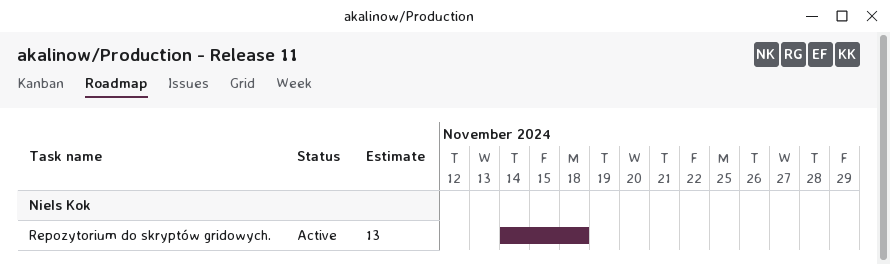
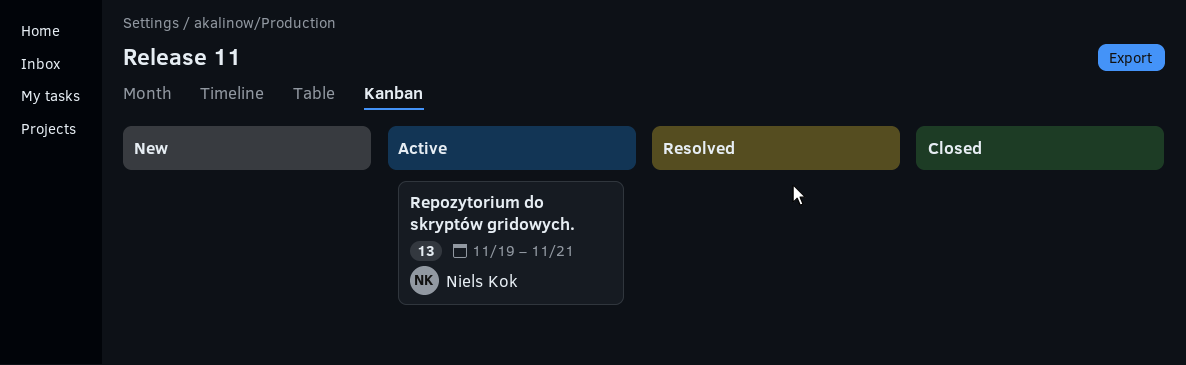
Repozytorium do skryptów gridowych., start: Nov 14 -> Nov 19
Repozytorium do skryptów gridowych., due: Nov 18 -> Nov 21

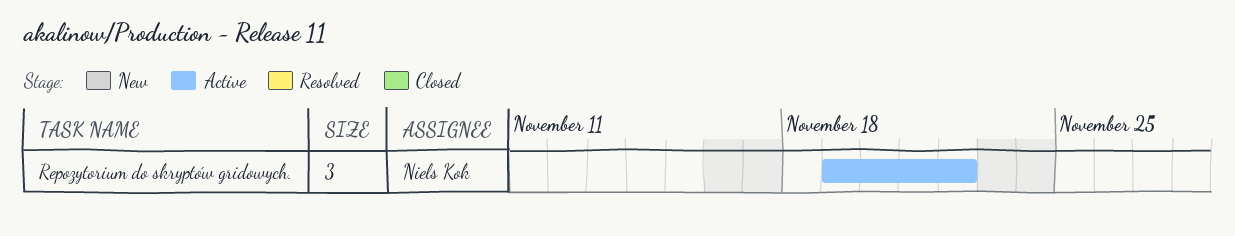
Repozytorium do skryptów gridowych., estimate: 13 -> 3
Repozytorium do skryptów gridowych., due: Nov 21 -> Nov 22

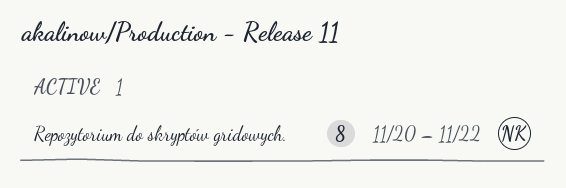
Repozytorium do skryptów gridowych., estimate: 3 -> 8
Repozytorium do skryptów gridowych., start: Nov 19 -> Nov 20

